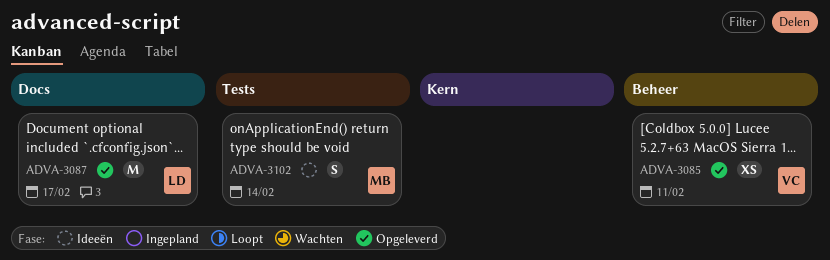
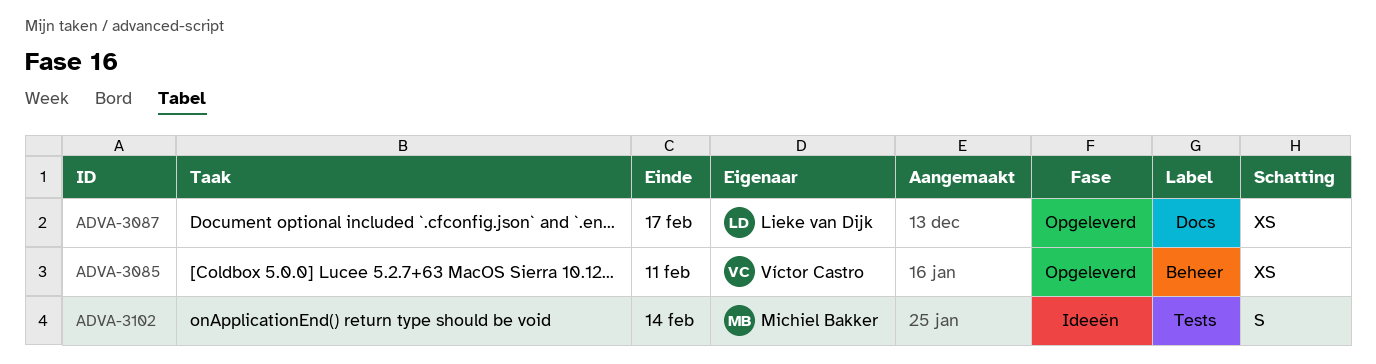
ADVA-3087, estimate: M -> XS

